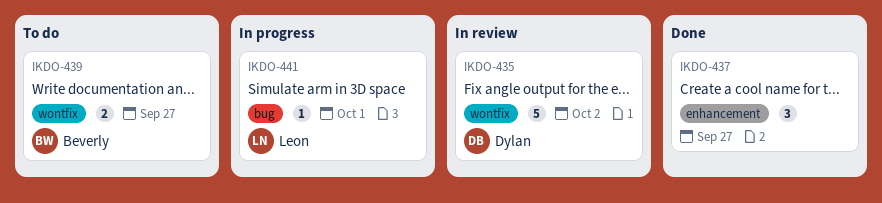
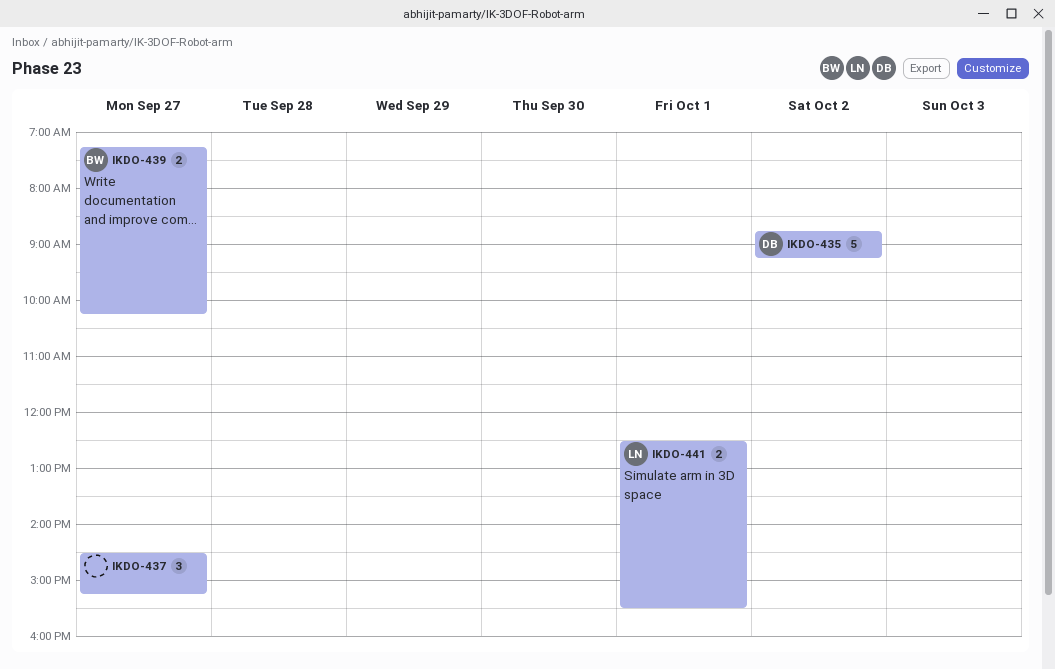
IKDO-441, estimate: 1 -> 2

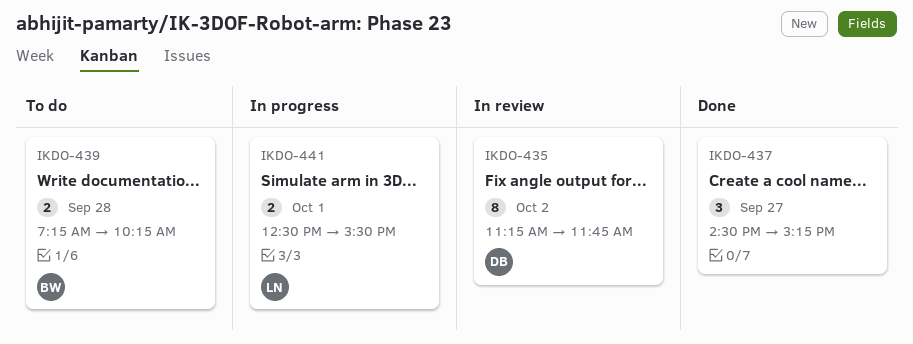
IKDO-435, estimate: 5 -> 8
IKDO-435, begins: 08:45 -> 11:15
IKDO-435, ends: 09:15 -> 11:45
IKDO-439, day: Sep 27 -> Sep 28

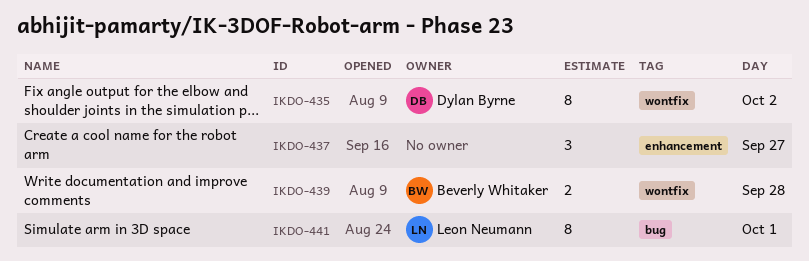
IKDO-441, estimate: 2 -> 8

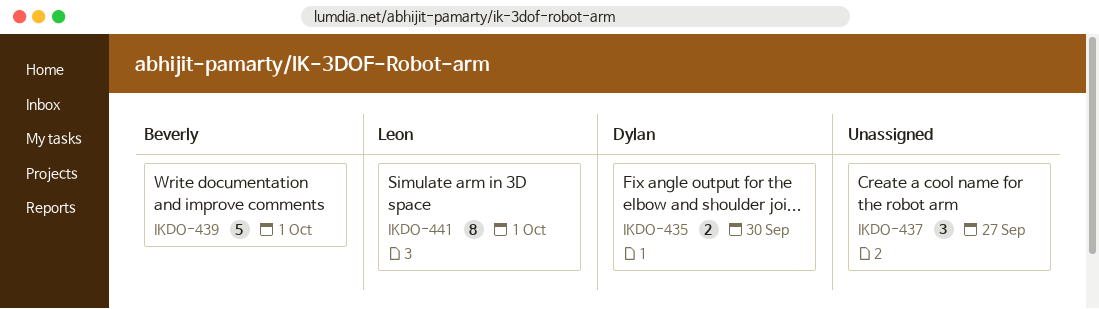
IKDO-435, estimate: 8 -> 2
IKDO-435, day: Oct 2 -> Sep 30
IKDO-439, estimate: 2 -> 5
IKDO-439, day: Sep 28 -> Oct 1

